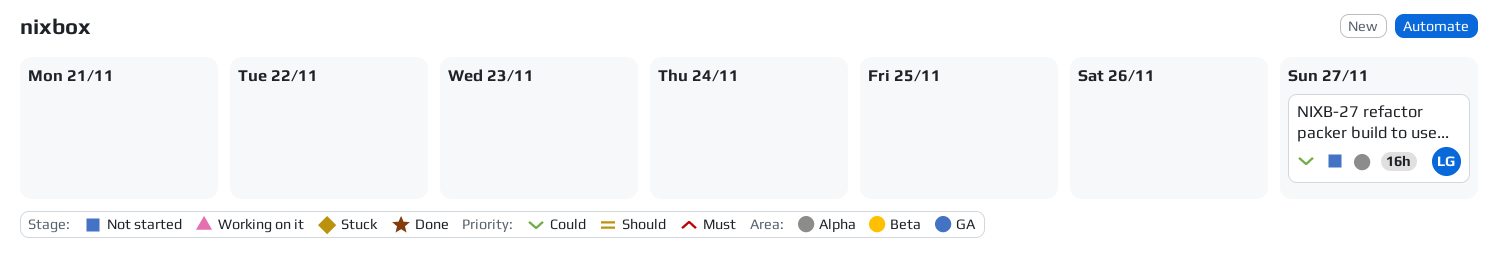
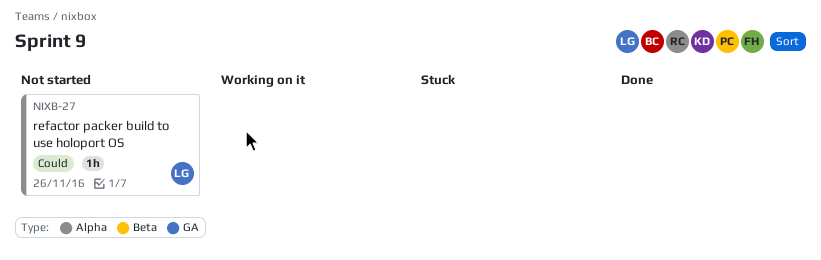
NIXB-27, estimate: 16h -> 1h
NIXB-27, due: Nov 27 -> Nov 26

